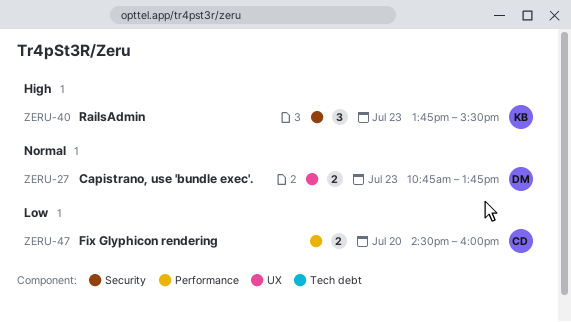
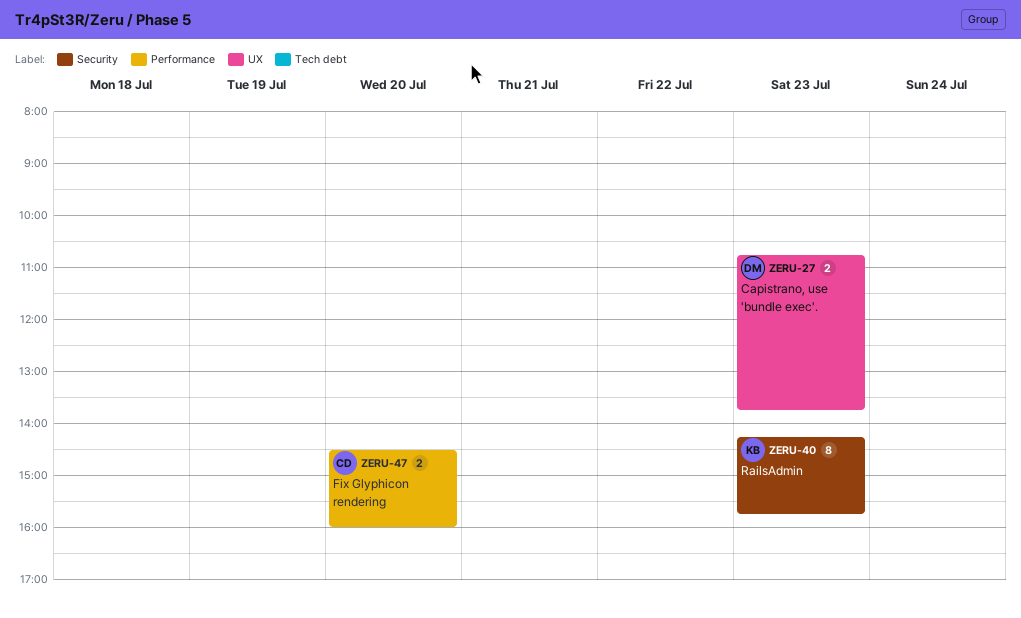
ZERU-40, estimate: 3 -> 8
ZERU-40, begins: 13:45 -> 14:15
ZERU-40, ends: 15:30 -> 15:45

